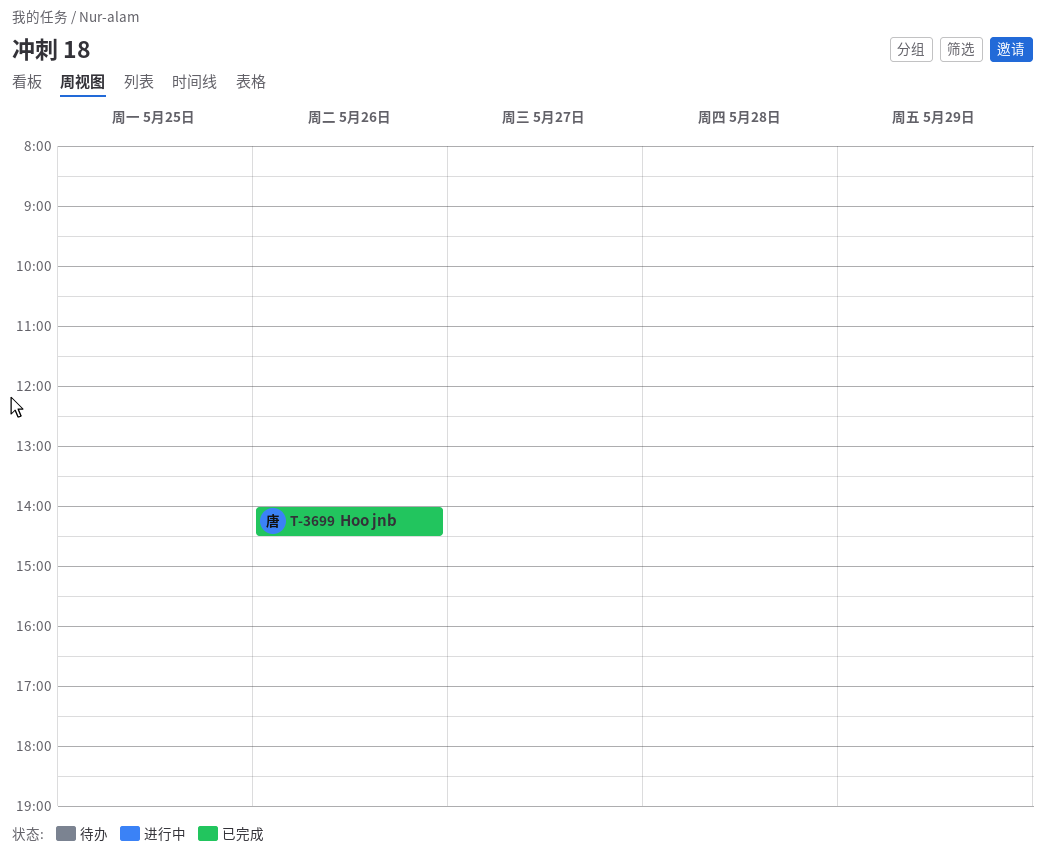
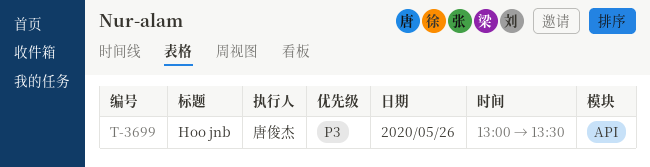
T-3699, begins: 14:00 -> 13:00
T-3699, ends: 14:30 -> 13:30

